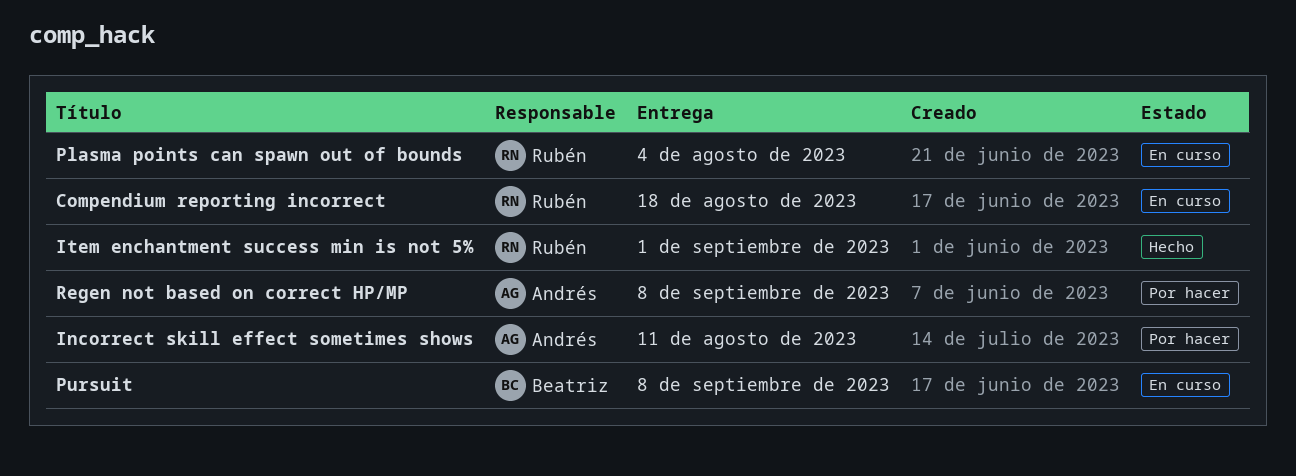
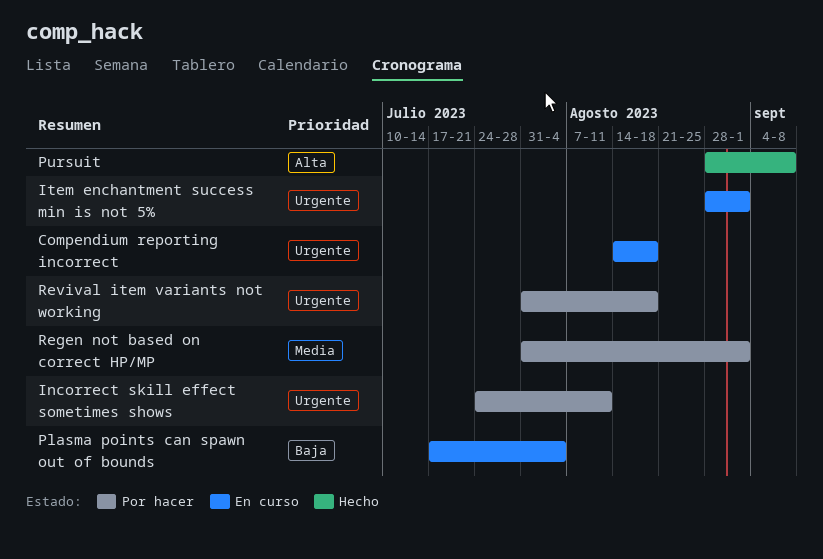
Item enchantment success min is not 5%, status: Hecho -> En curso
Pursuit, status: En curso -> Hecho
Regen not based on correct HP/MP, due: Sep 8 -> Sep 1
Revival item variants not working: none -> present

